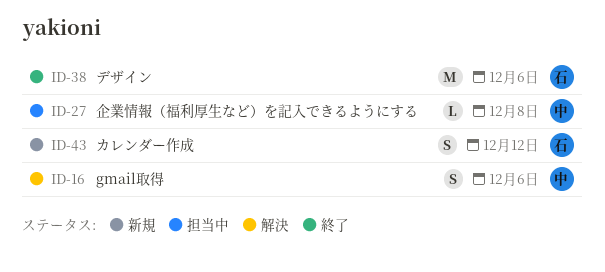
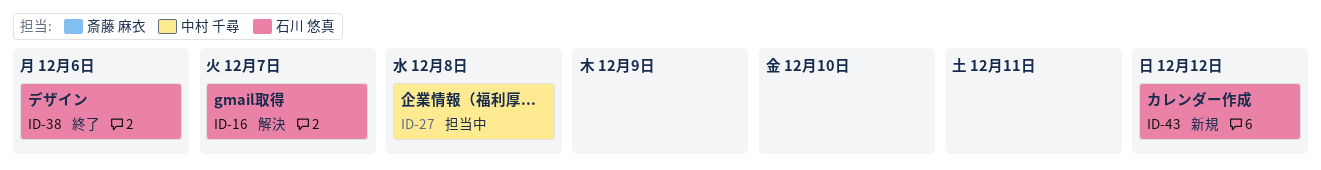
ID-16, owner: 中村 千尋 -> 石川 悠真
ID-16, due: Dec 6 -> Dec 7

